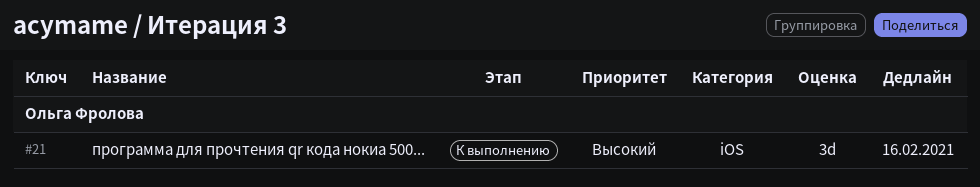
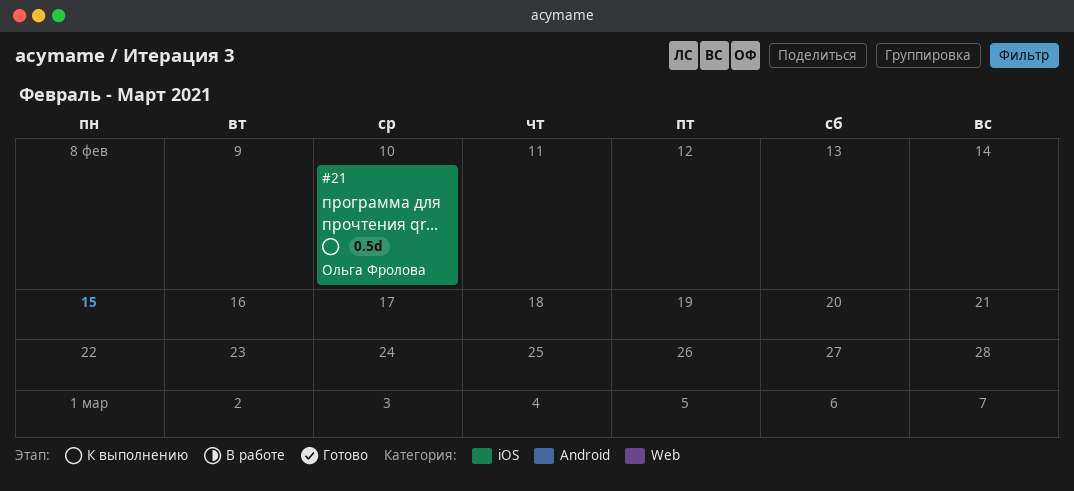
#21, estimate: 3d -> 0.5d
#21, due: Feb 16 -> Feb 10

